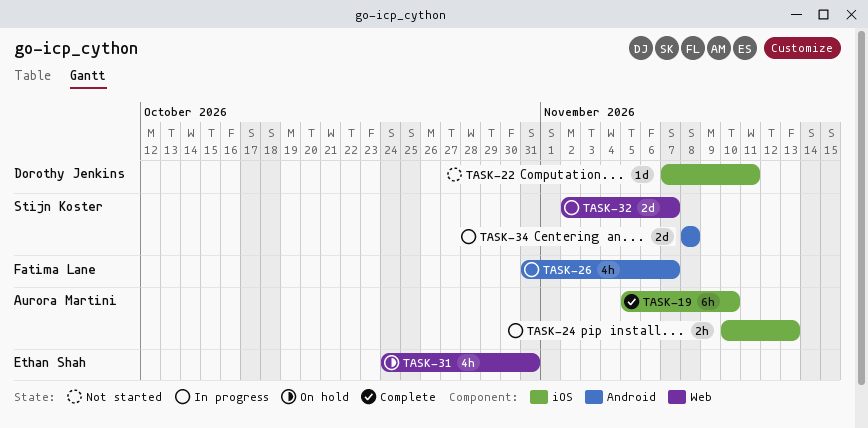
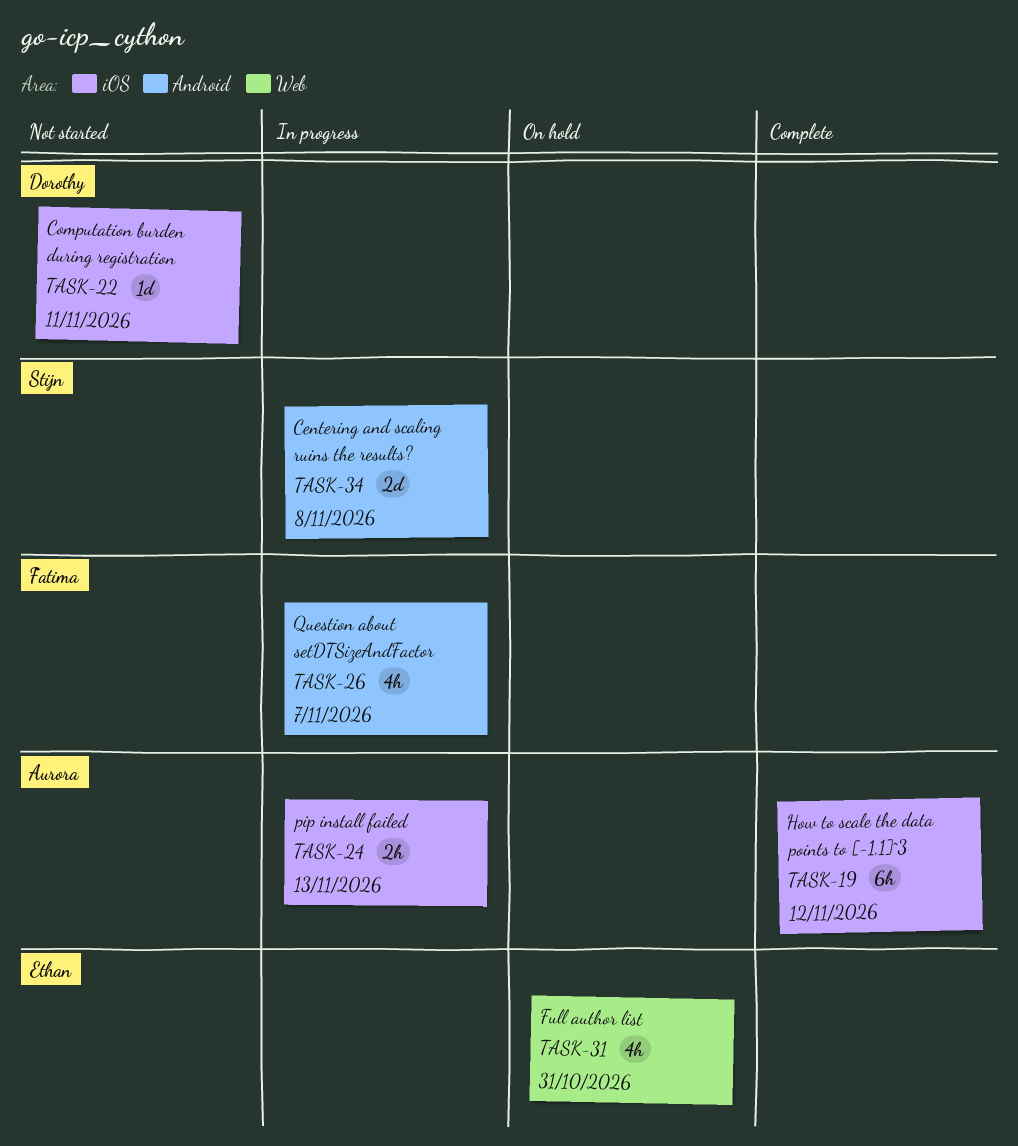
TASK-19, due: Nov 10 -> Nov 12
TASK-32: present -> none

